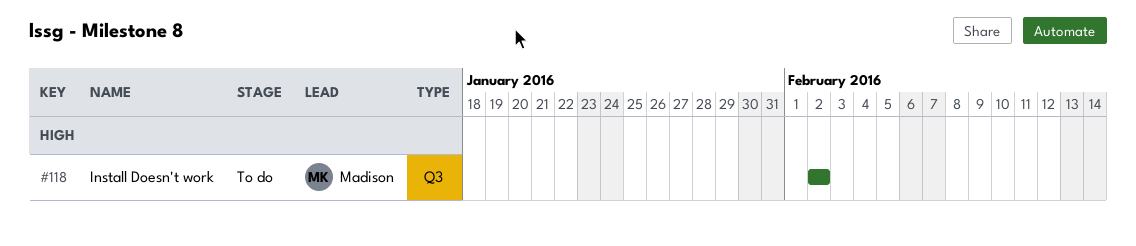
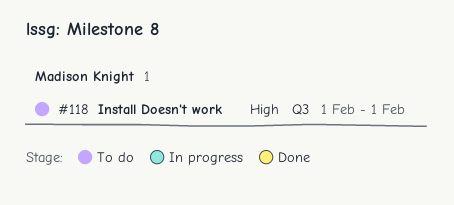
#118, start: Feb 2 -> Feb 1
#118, due: Feb 2 -> Feb 1

